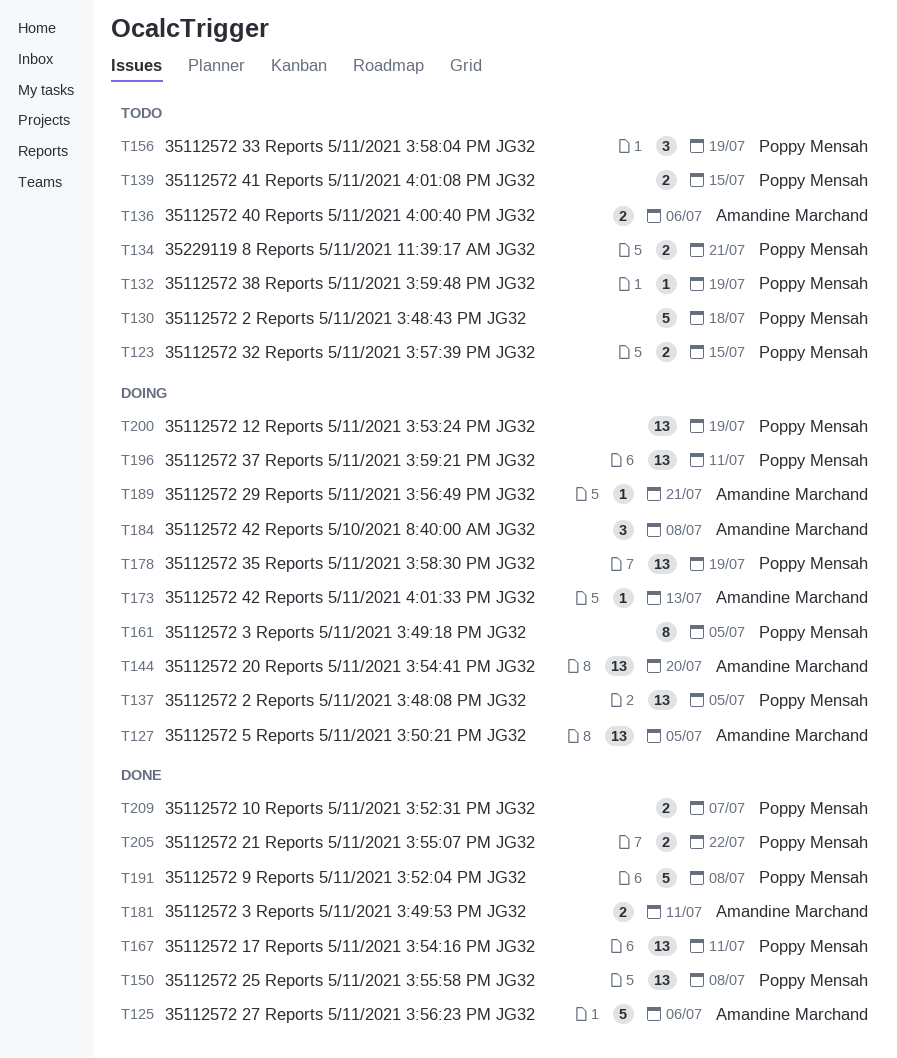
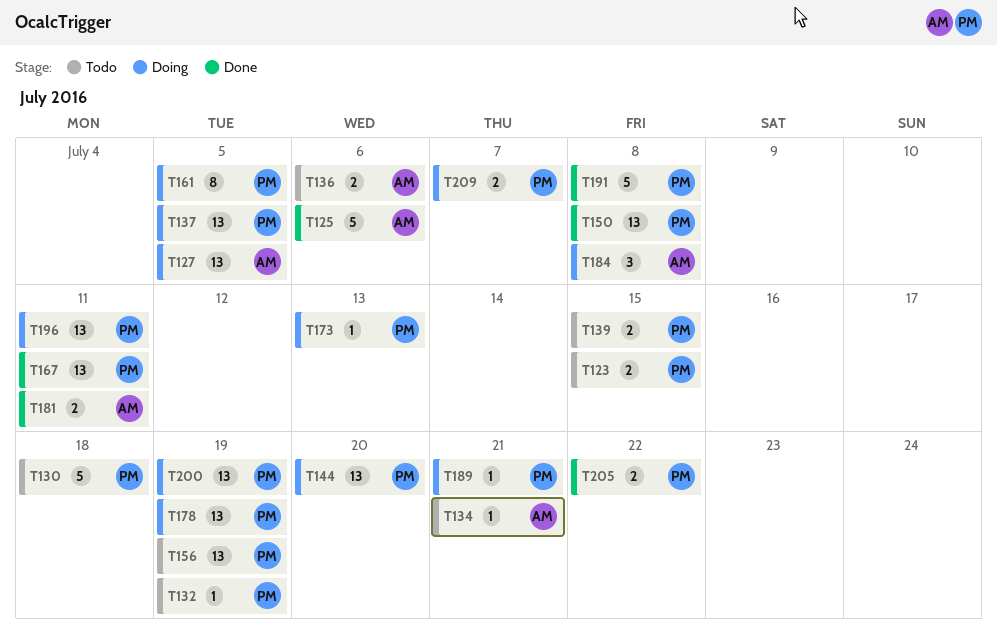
T134, owner: Poppy Mensah -> Amandine Marchand
T134, estimate: 2 -> 1
T144, owner: Amandine Marchand -> Poppy Mensah
T156, estimate: 3 -> 13
T173, owner: Amandine Marchand -> Poppy Mensah
T189, owner: Amandine Marchand -> Poppy Mensah
T209, status: Done -> Doing

